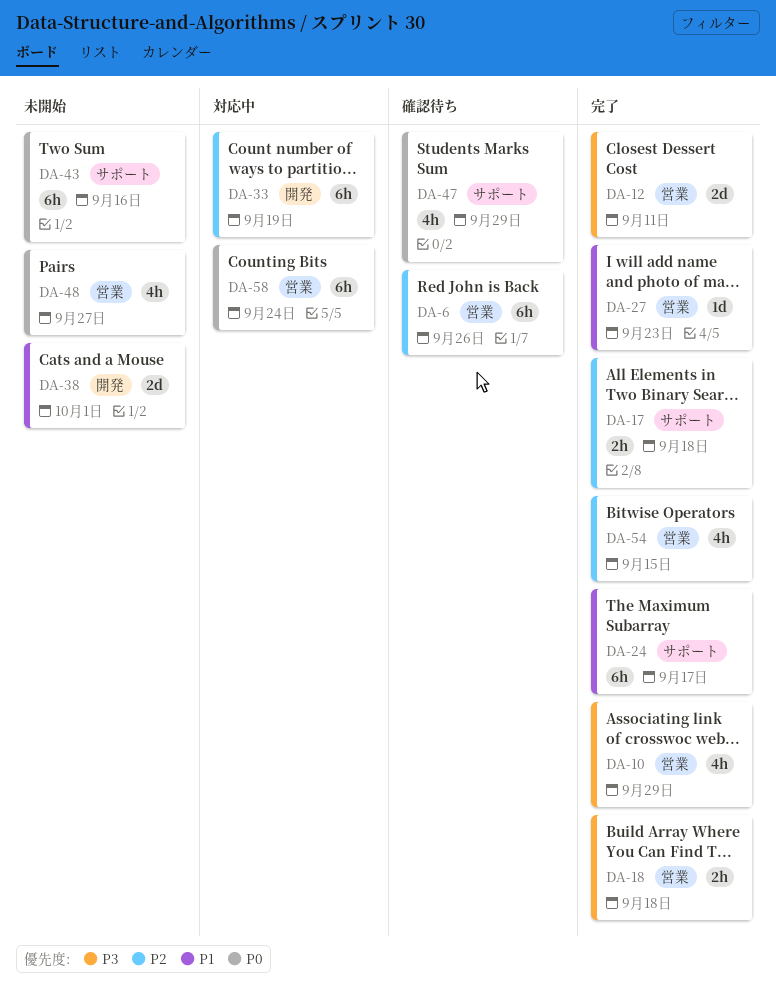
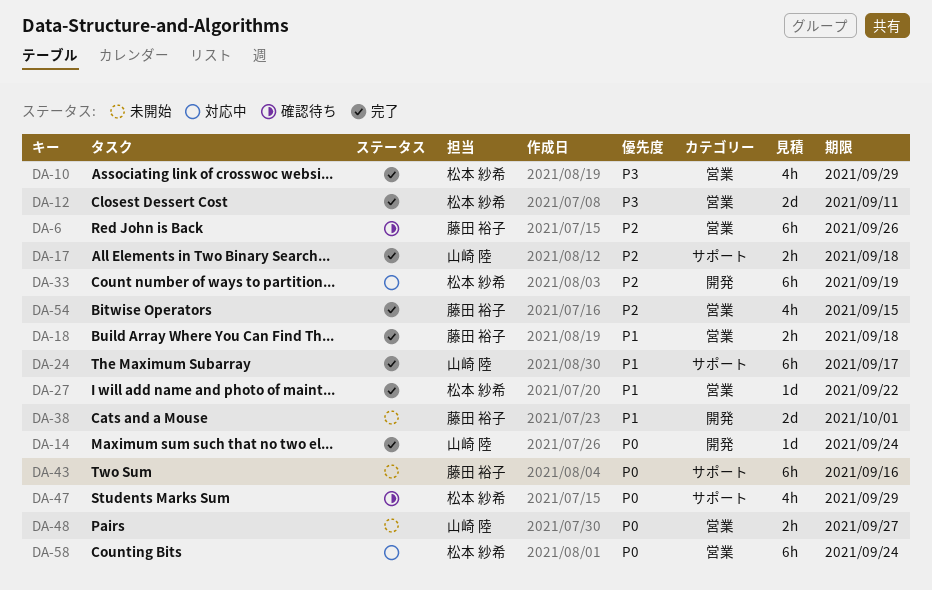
DA-14: none -> present
DA-18, priority: P3 -> P1
DA-27, due: Sep 23 -> Sep 22
DA-48, estimate: 4h -> 2h

